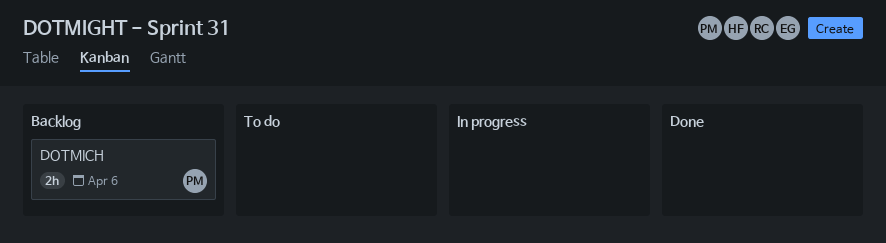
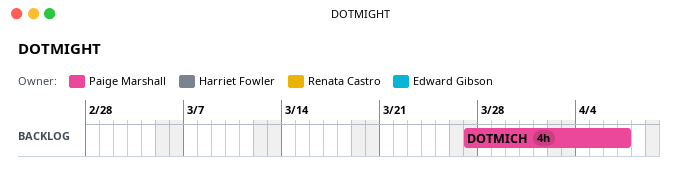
DOTMICH, estimate: 2h -> 4h
DOTMICH, due: Apr 6 -> Apr 7

